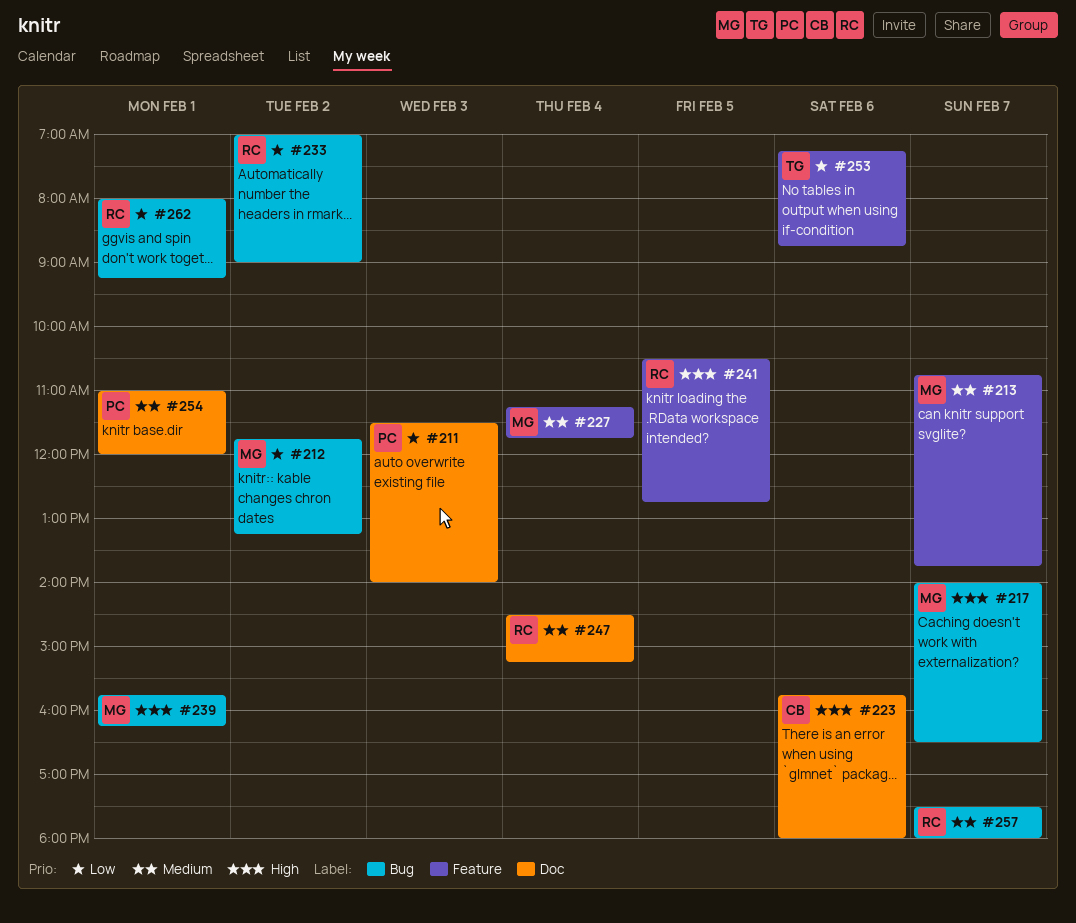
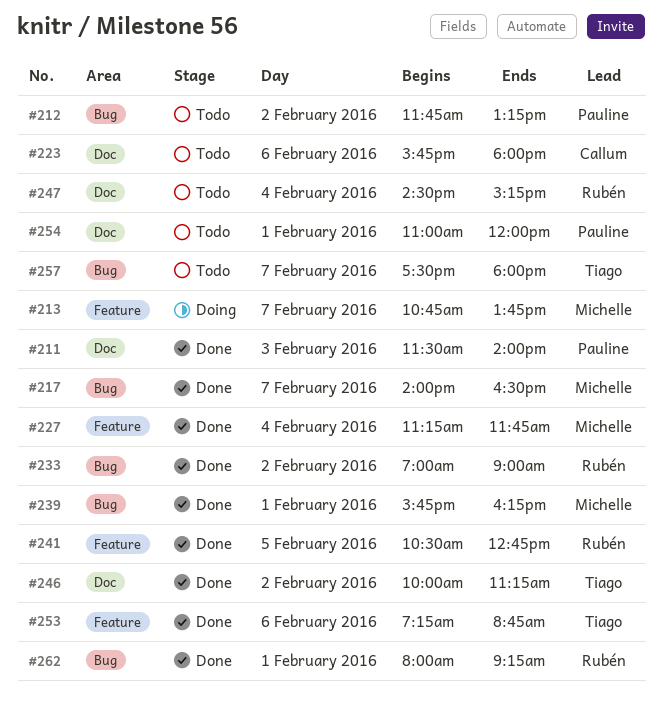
#212, owner: Michelle -> Pauline
#246: none -> present
#257, owner: Rubén -> Tiago

